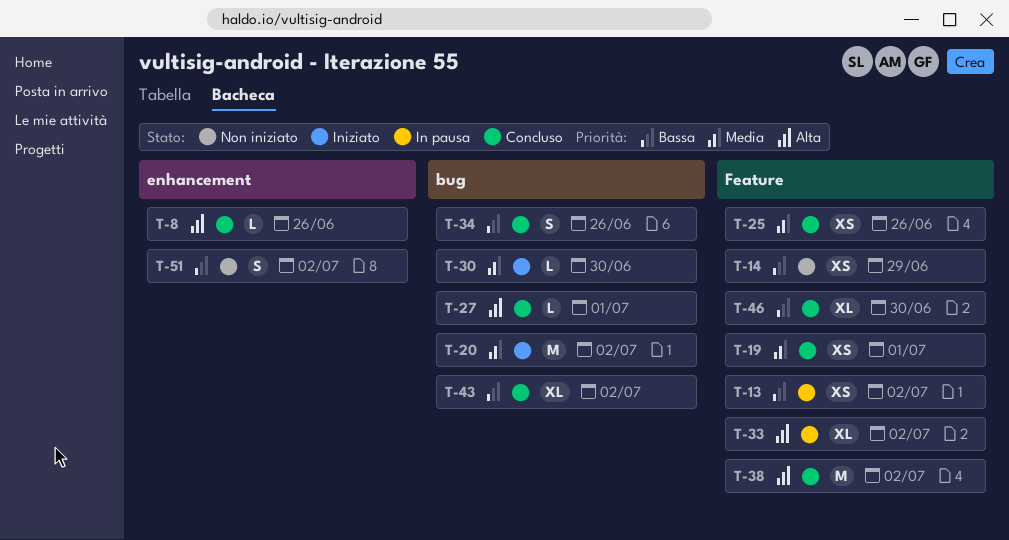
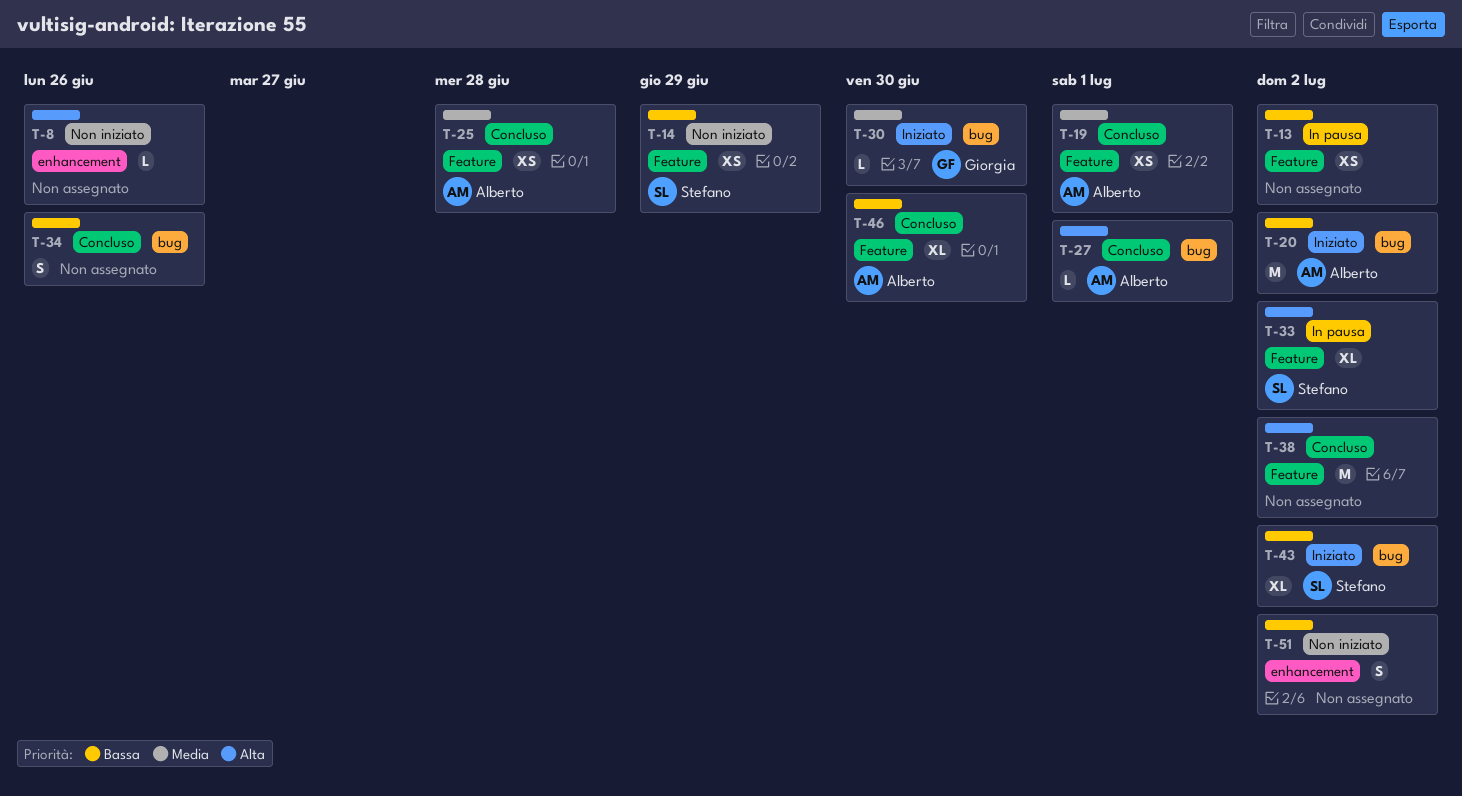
T-8, status: Concluso -> Non iniziato
T-20, priority: Media -> Bassa
T-25, due: Jun 26 -> Jun 28
T-43, status: Concluso -> Iniziato

